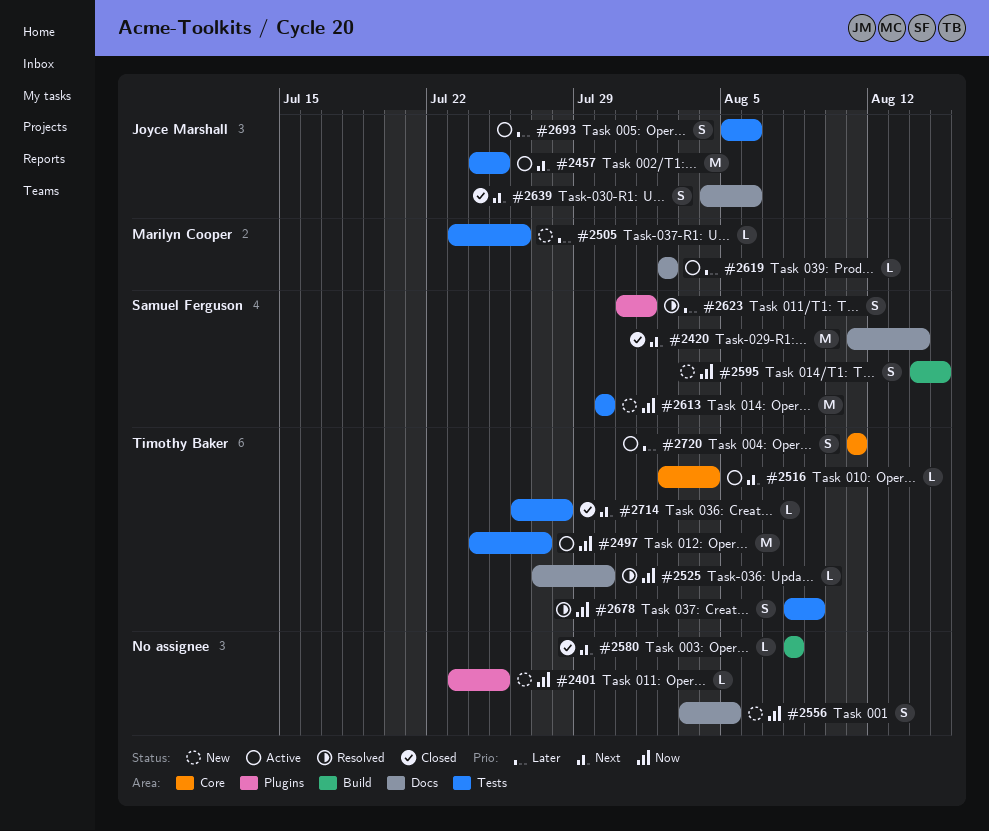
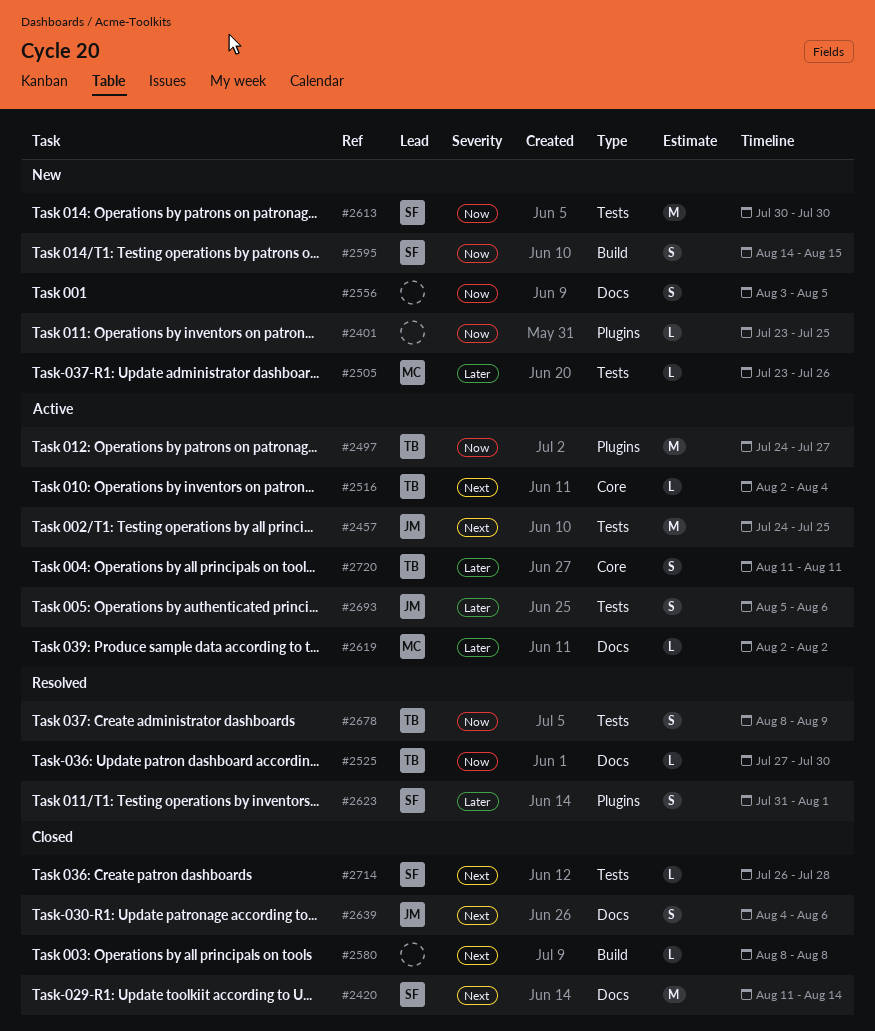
#2497, label: Tests -> Plugins
#2714, owner: Timothy Baker -> Samuel Ferguson

